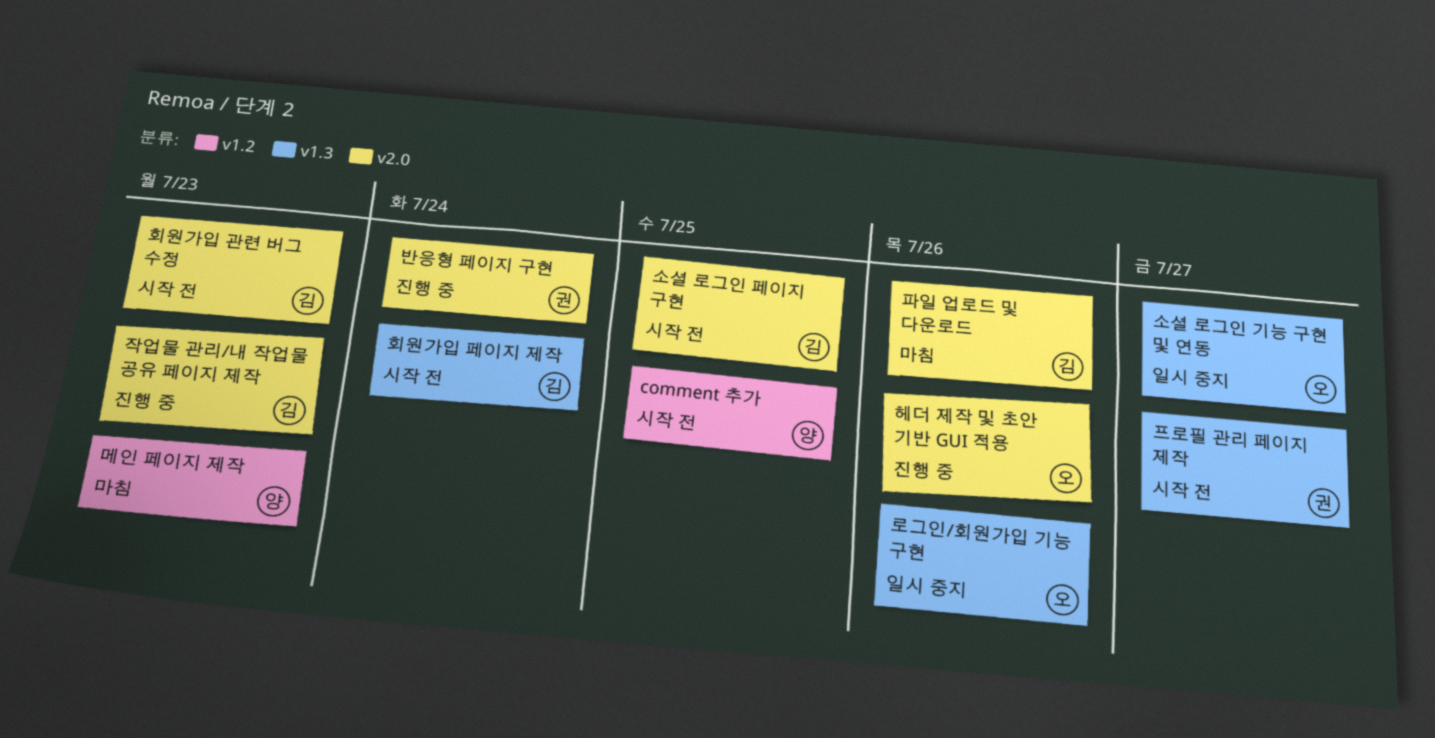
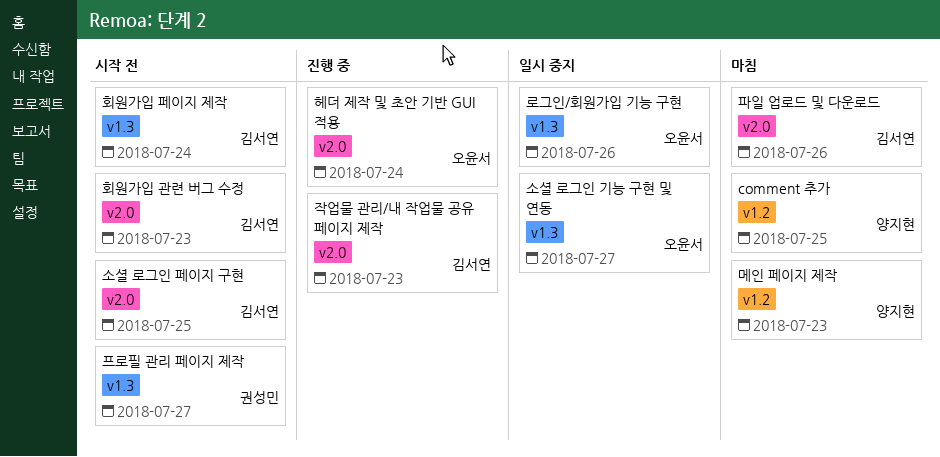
comment 추가, status: 시작 전 -> 마침
반응형 페이지 구현: present -> none
헤더 제작 및 초안 기반 GUI 적용, due: Jul 26 -> Jul 24

